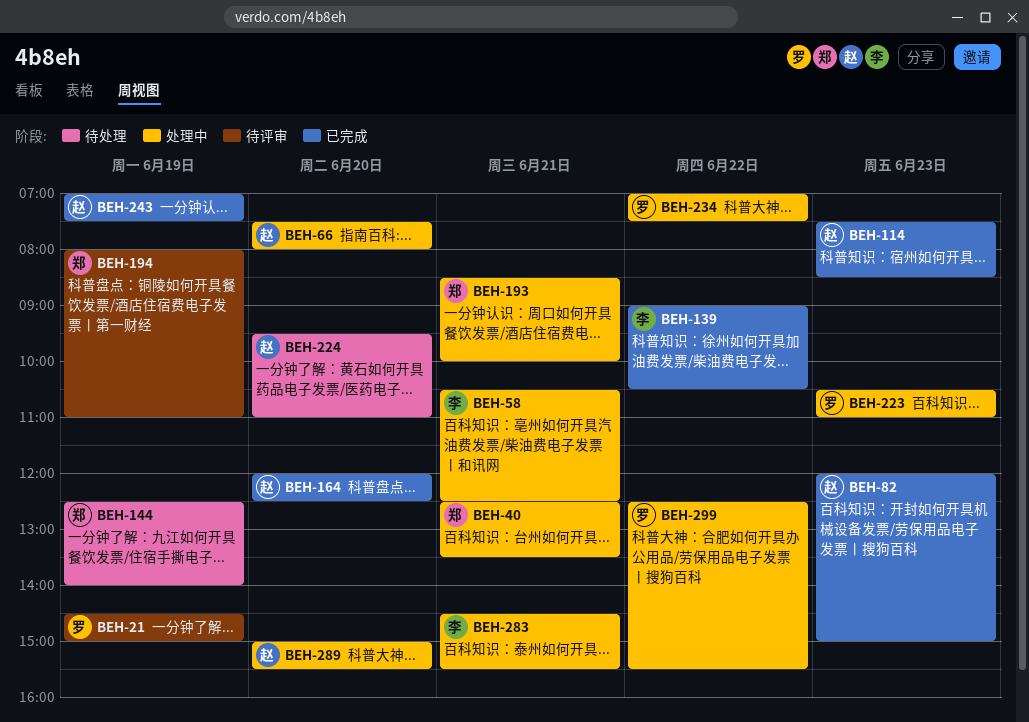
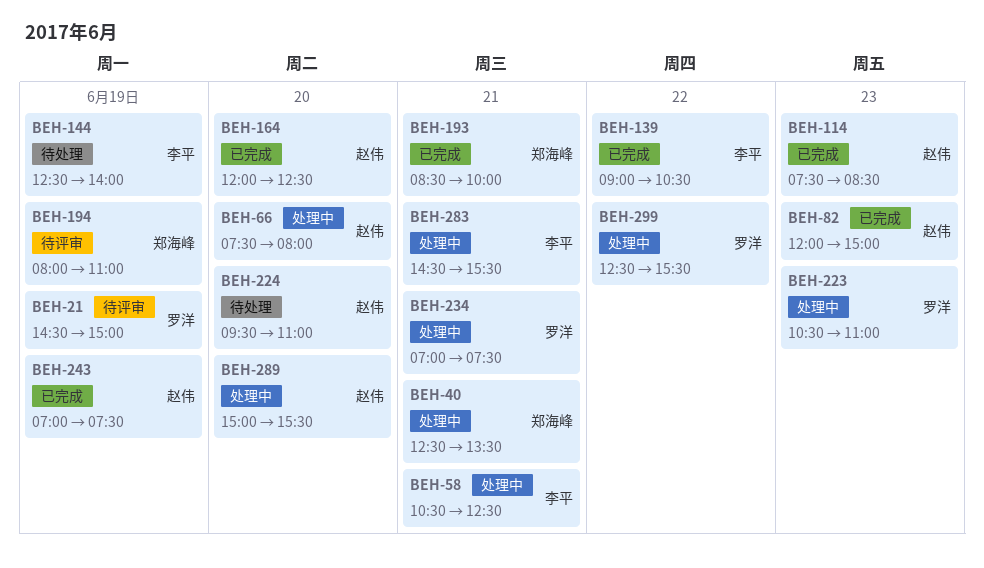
BEH-144, owner: 郑海峰 -> 李平
BEH-193, status: 处理中 -> 已完成
BEH-234, day: Jun 22 -> Jun 21

